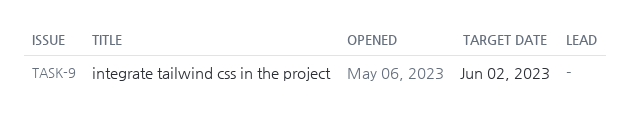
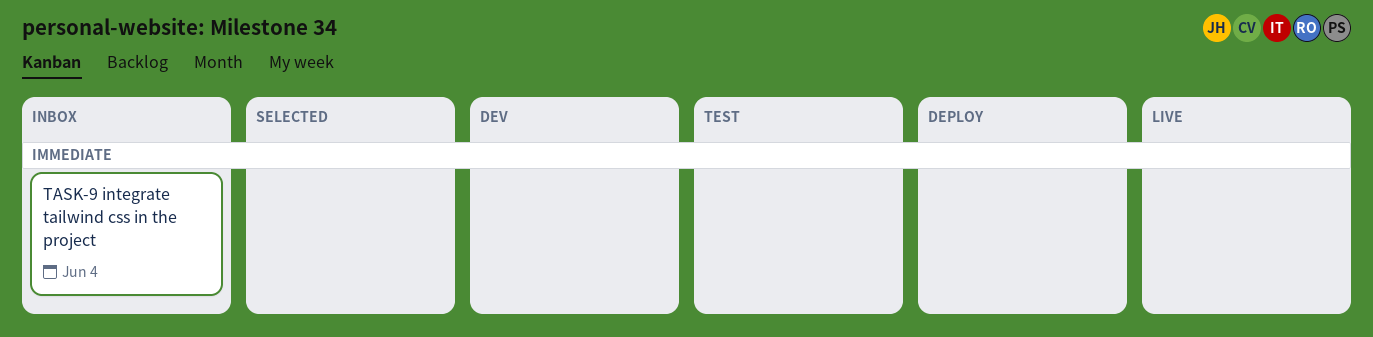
TASK-9, due: Jun 2 -> Jun 4

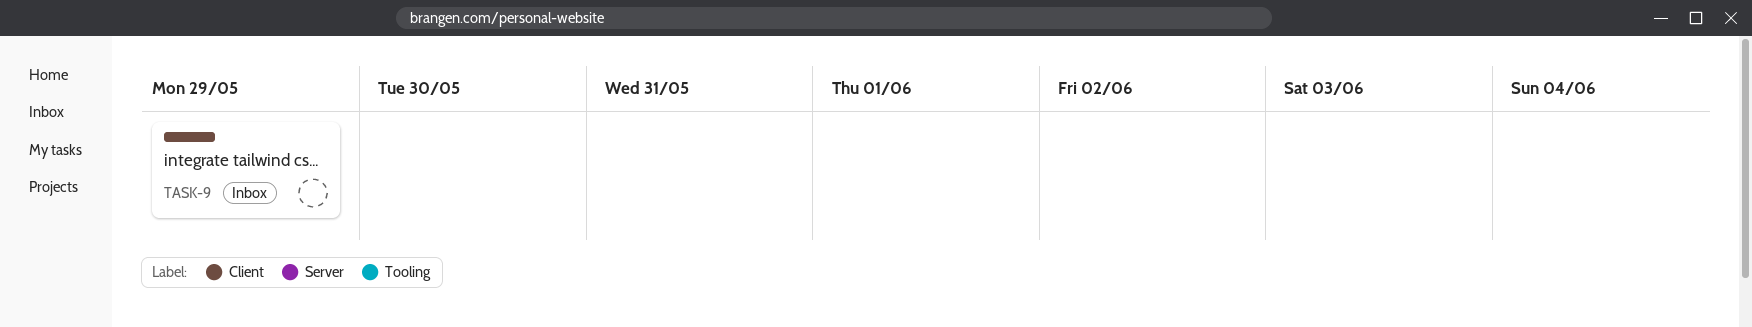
TASK-9, due: Jun 4 -> May 29

